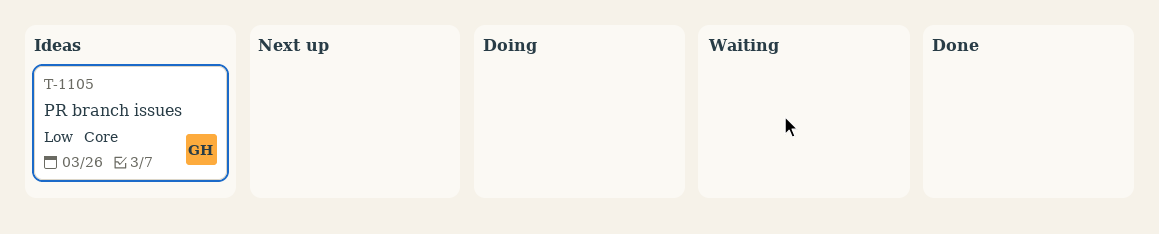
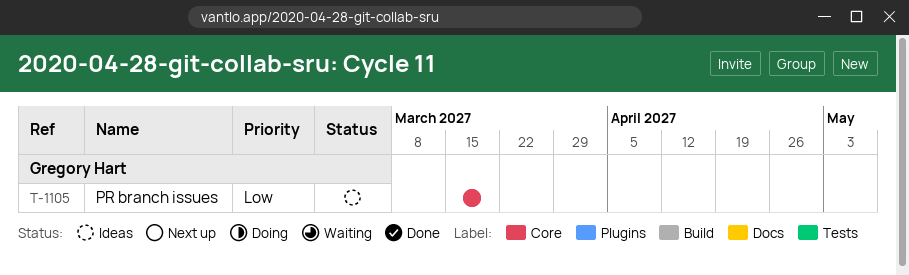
T-1105, due: Mar 26 -> Mar 19

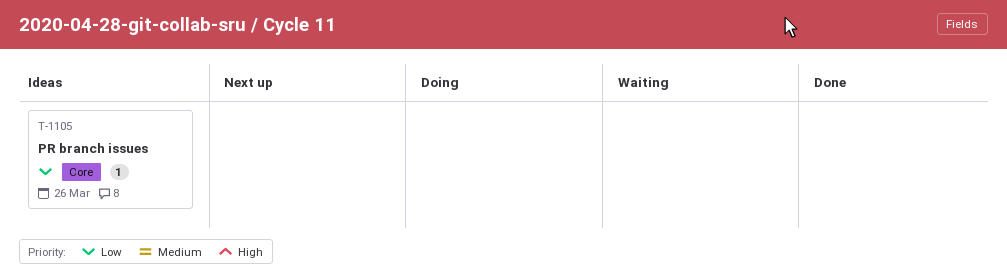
T-1105, due: Mar 19 -> Mar 26

